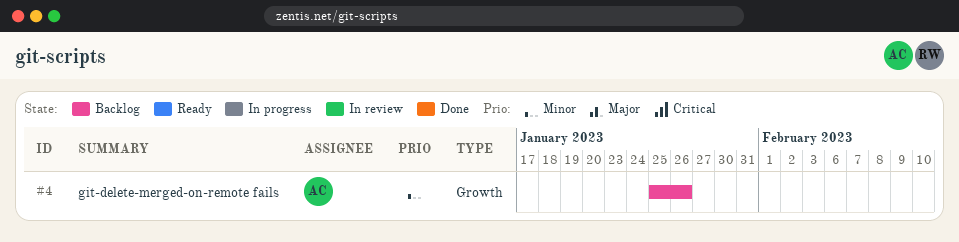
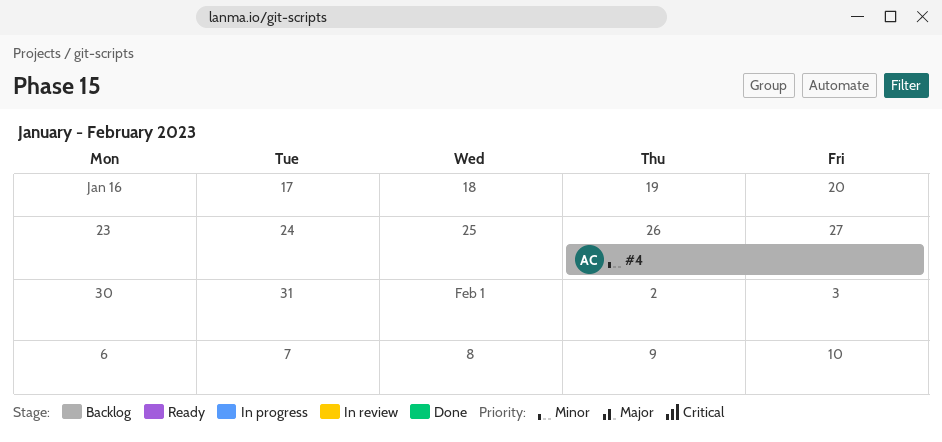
#4, start: Jan 25 -> Jan 26
#4, due: Jan 26 -> Jan 27

